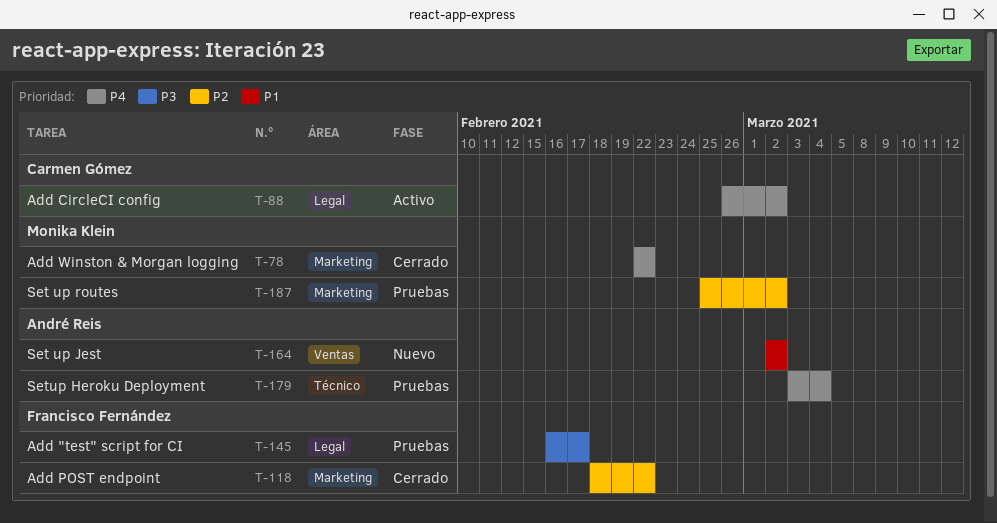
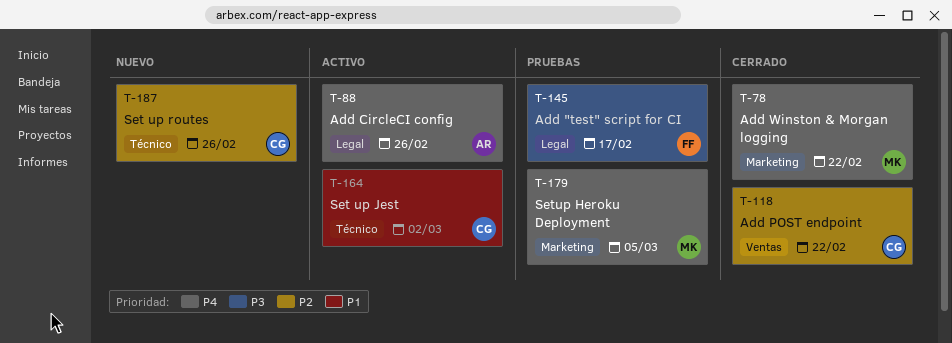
T-88, owner: Carmen Gómez -> André Reis
T-88, due: Mar 2 -> Feb 26
T-118, owner: Francisco Fernández -> Carmen Gómez
T-118, label: Marketing -> Ventas
T-164, status: Nuevo -> Activo
T-164, owner: André Reis -> Carmen Gómez
T-164, label: Ventas -> Técnico
T-179, owner: André Reis -> Monika Klein
T-179, label: Técnico -> Marketing
T-179, due: Mar 4 -> Mar 5
T-187, status: Pruebas -> Nuevo
T-187, owner: Monika Klein -> Carmen Gómez
T-187, label: Marketing -> Técnico
T-187, due: Mar 2 -> Feb 26

